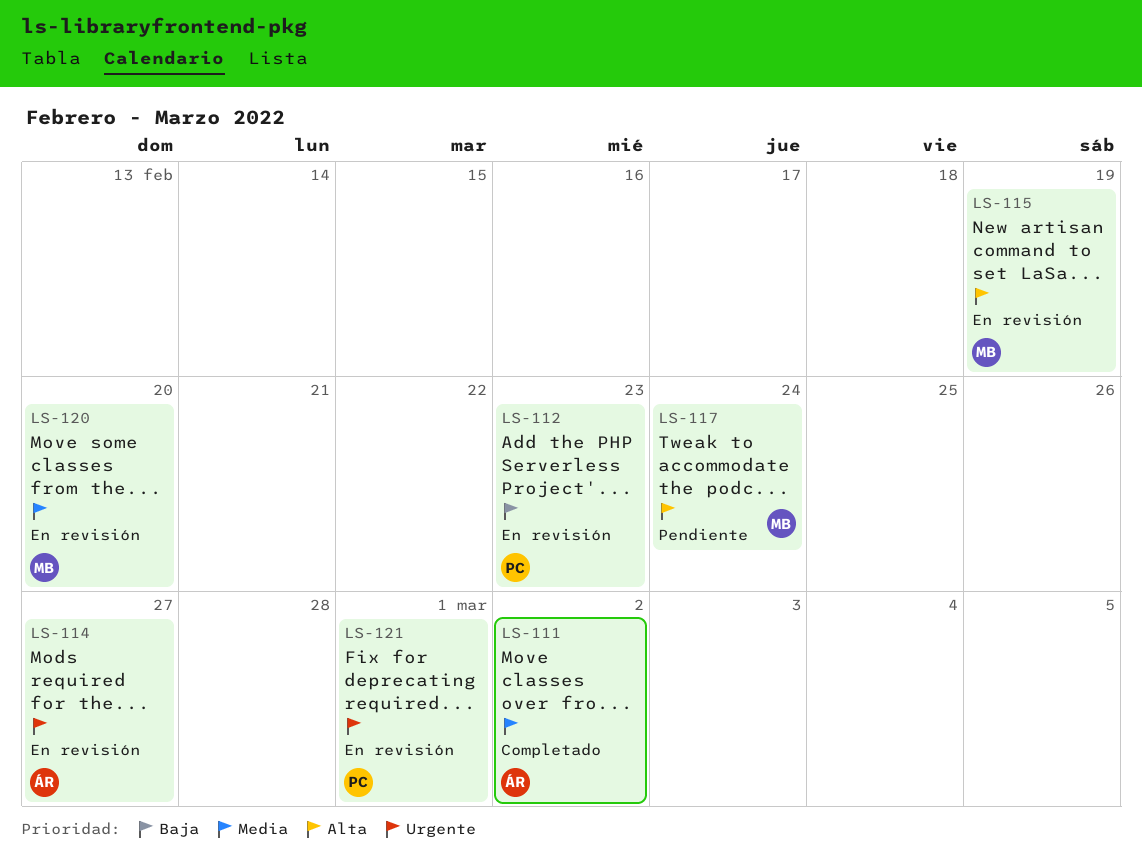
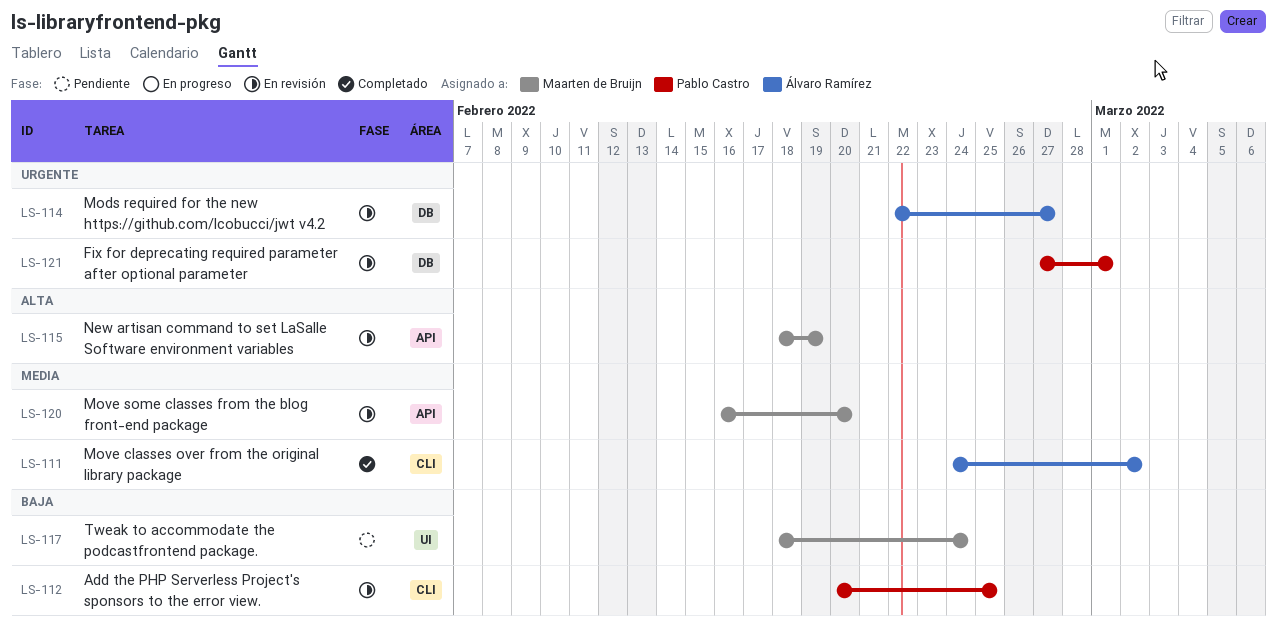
LS-112, due: Feb 23 -> Feb 25
LS-117, priority: Alta -> Baja

